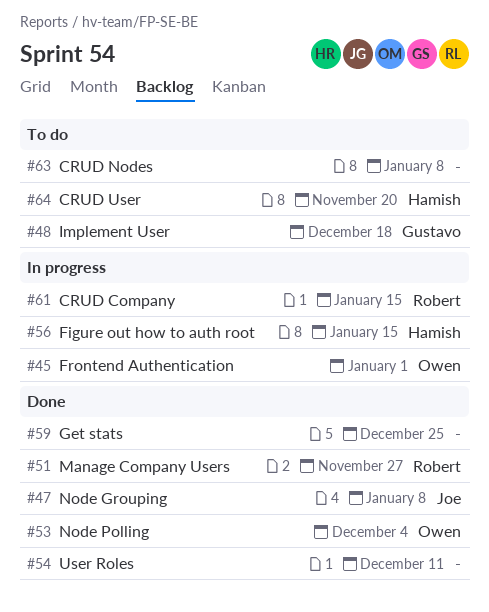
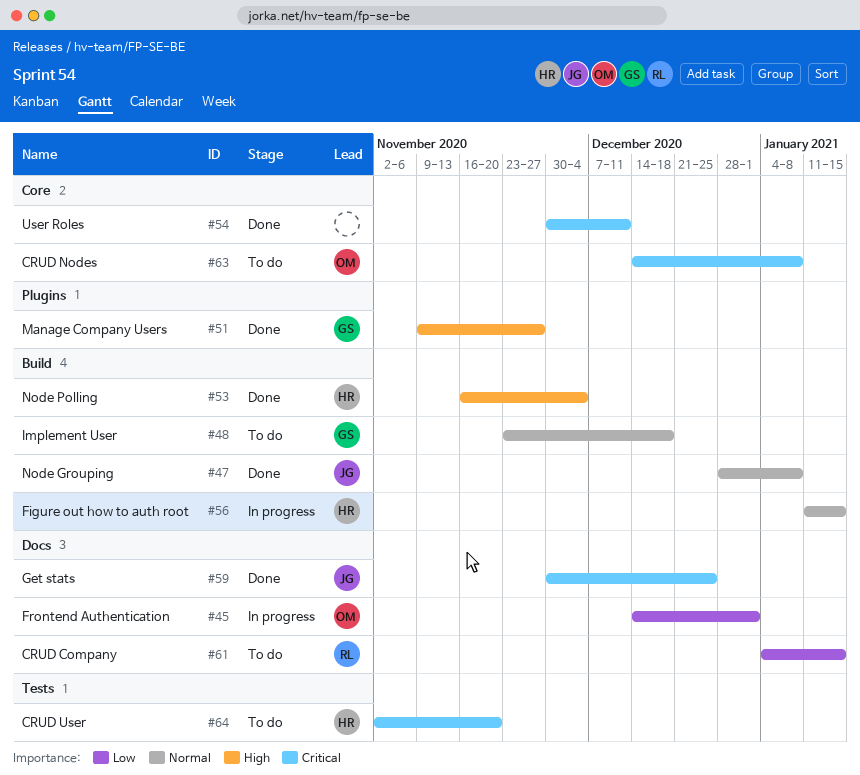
#51, owner: Robert -> Gustavo
#53, owner: Owen -> Hamish
#59, owner: none -> Joe
#61, status: In progress -> To do
#63, owner: none -> Owen

